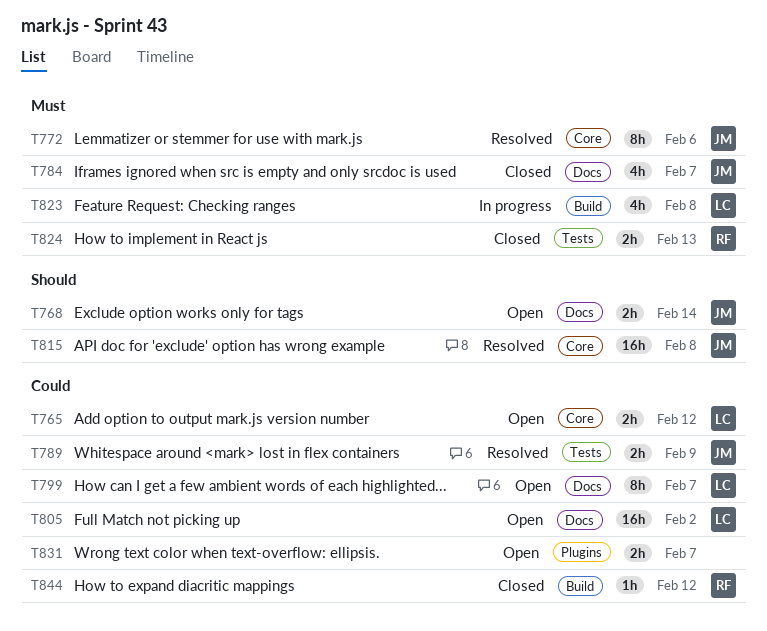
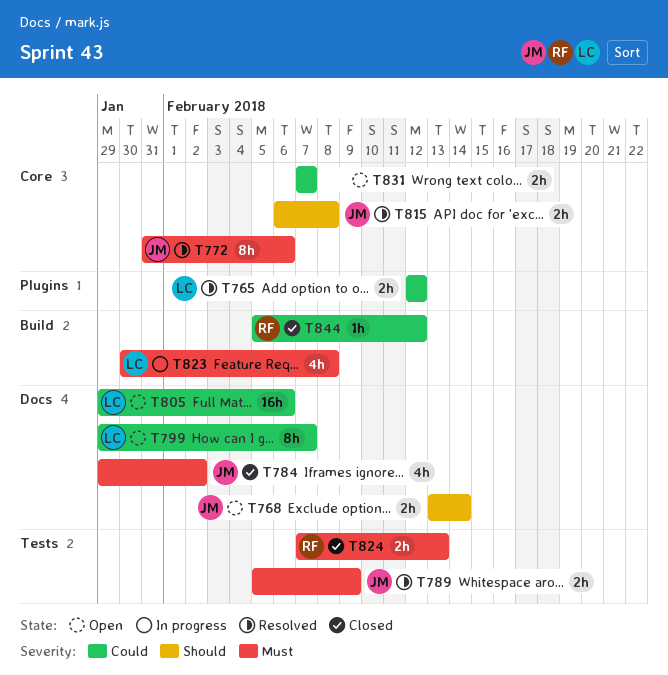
T765, status: Open -> Resolved
T765, label: Core -> Plugins
T784, due: Feb 7 -> Feb 2
T789, priority: Could -> Must
T805, due: Feb 2 -> Feb 6
T815, estimate: 16h -> 2h
T831, label: Plugins -> Core

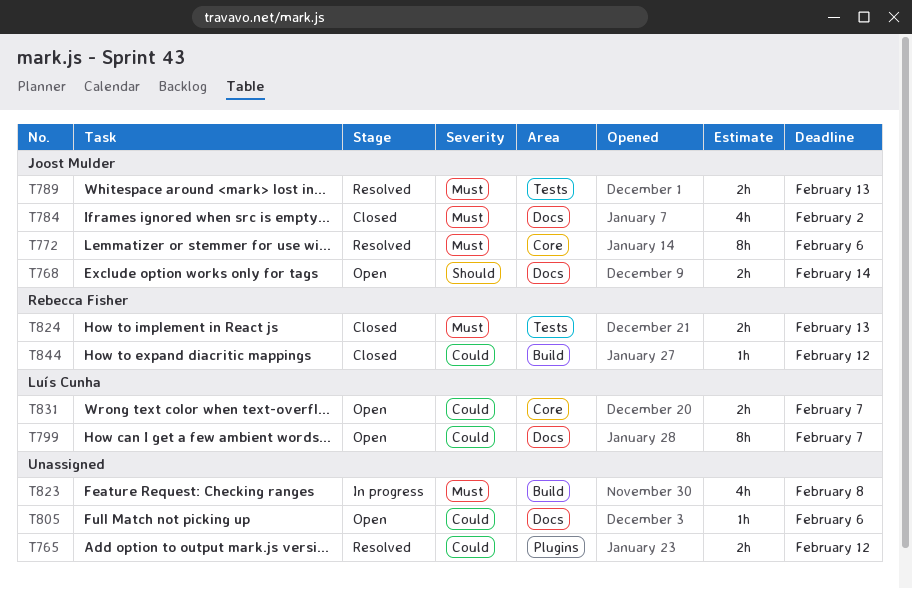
T765, owner: Luís Cunha -> none
T789, due: Feb 9 -> Feb 13
T805, owner: Luís Cunha -> none
T805, estimate: 16h -> 1h
T815: present -> none
T823, owner: Luís Cunha -> none
T831, owner: none -> Luís Cunha

